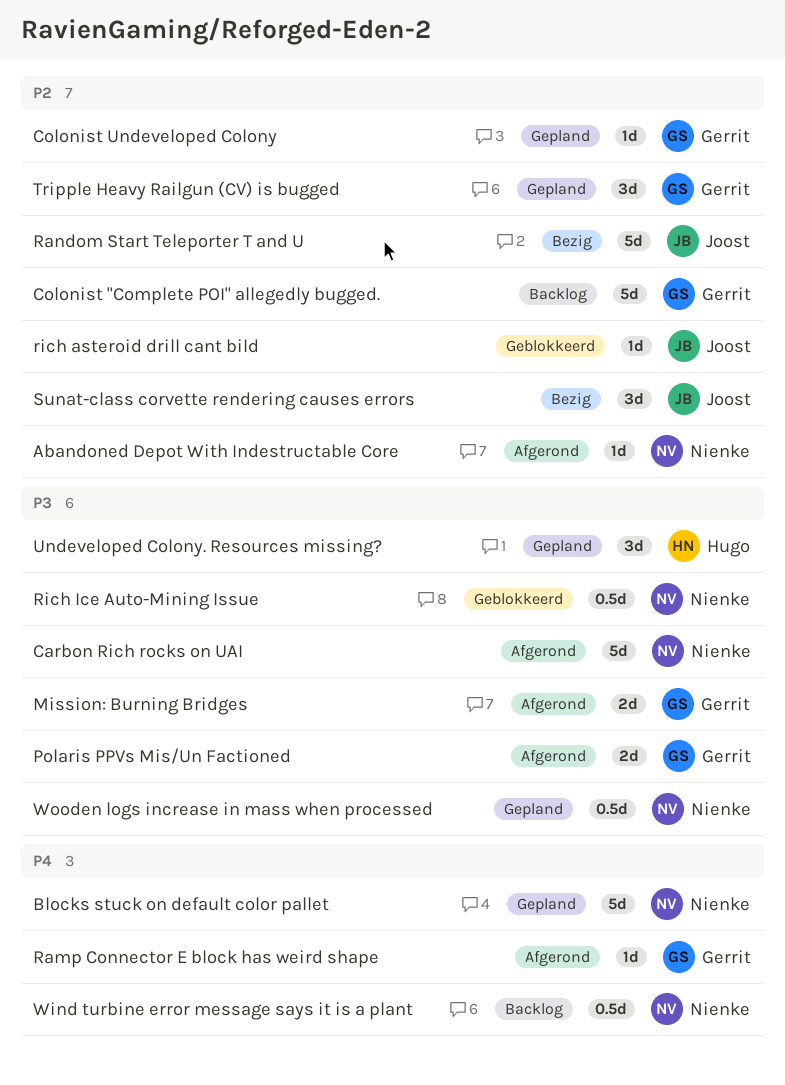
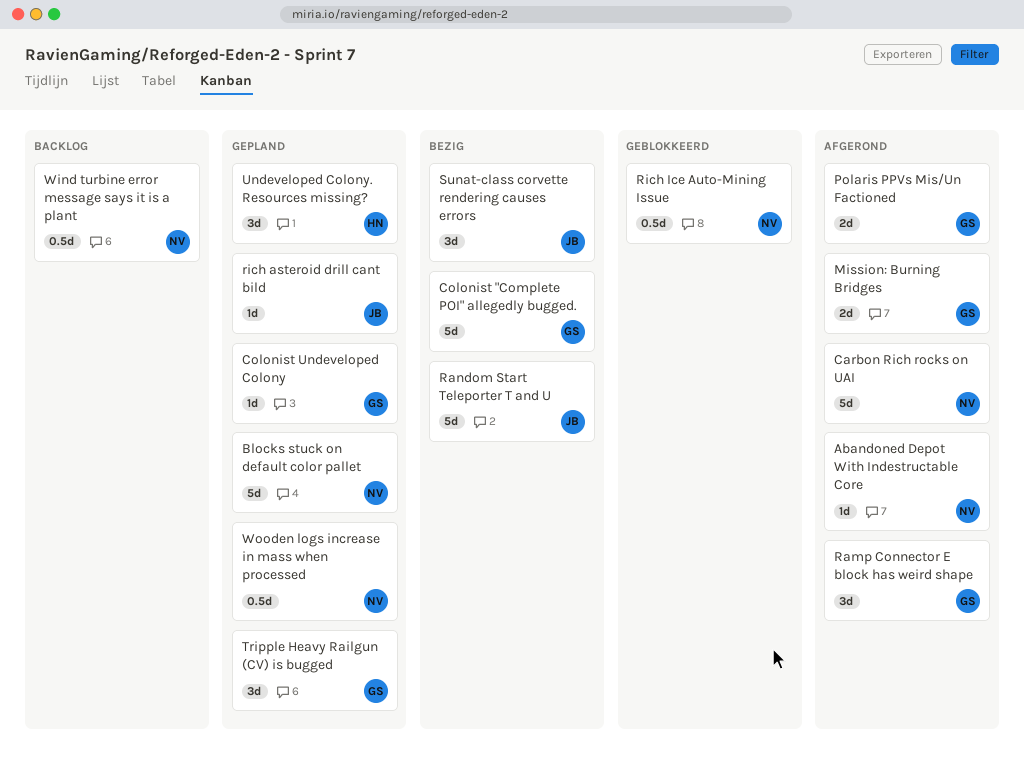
Colonist "Complete POI" allegedly bugged., status: Backlog -> Bezig
Ramp Connector E block has weird shape, estimate: 1d -> 3d
rich asteroid drill cant bild, status: Geblokkeerd -> Gepland

